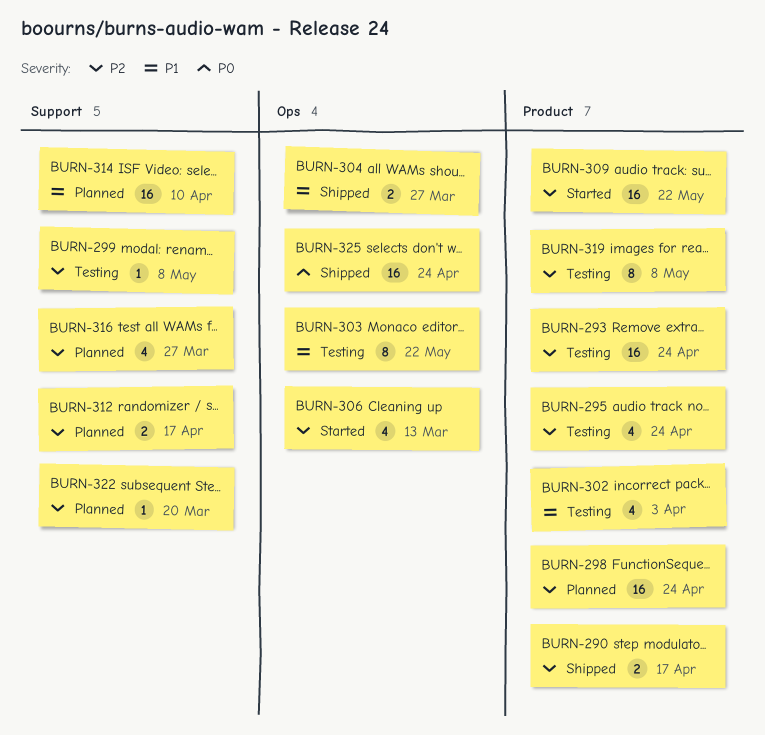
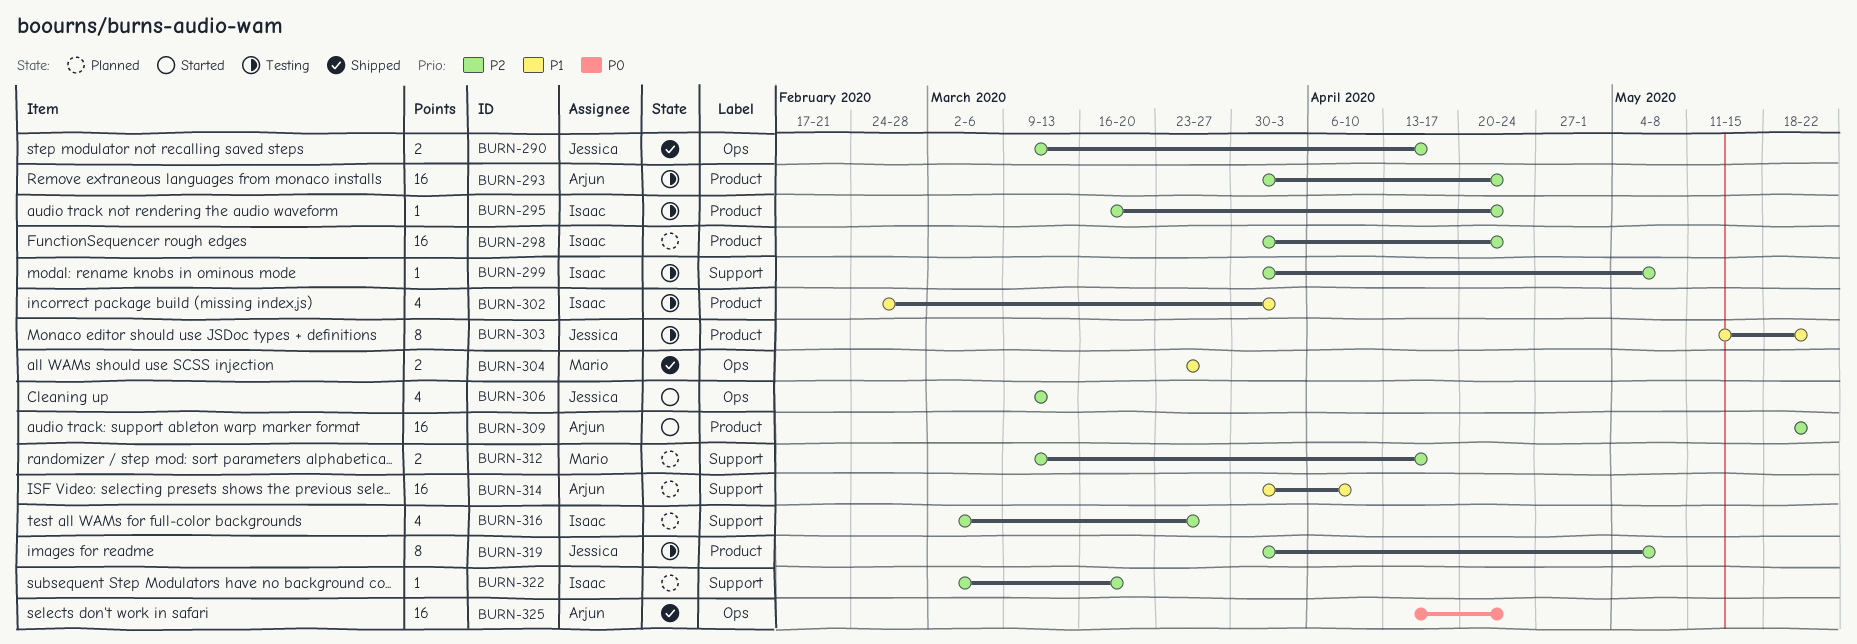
BURN-290, label: Product -> Ops
BURN-295, estimate: 4 -> 1
BURN-303, label: Ops -> Product

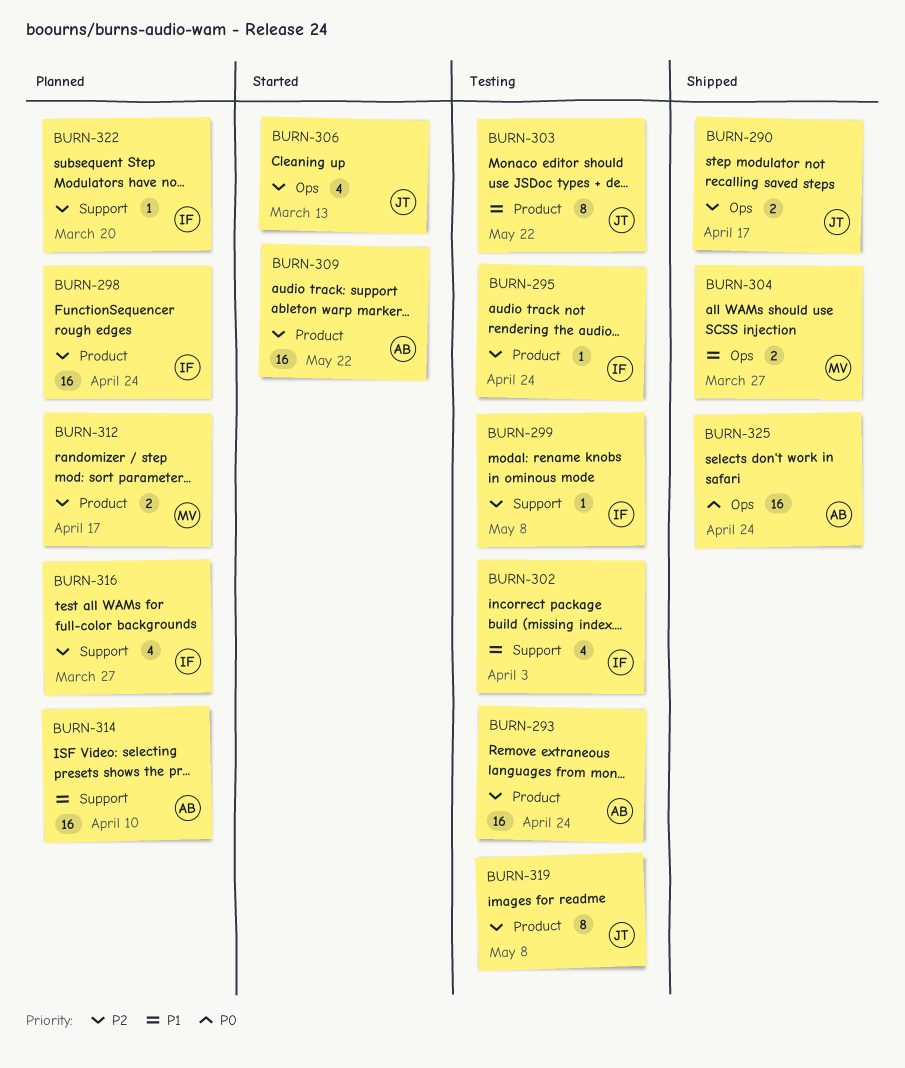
BURN-302, label: Product -> Support
BURN-312, label: Support -> Product

